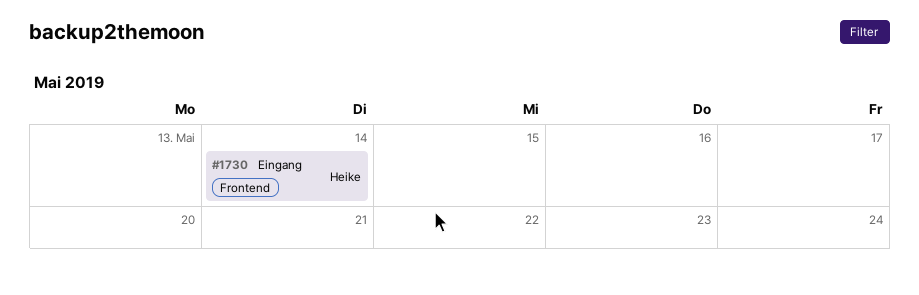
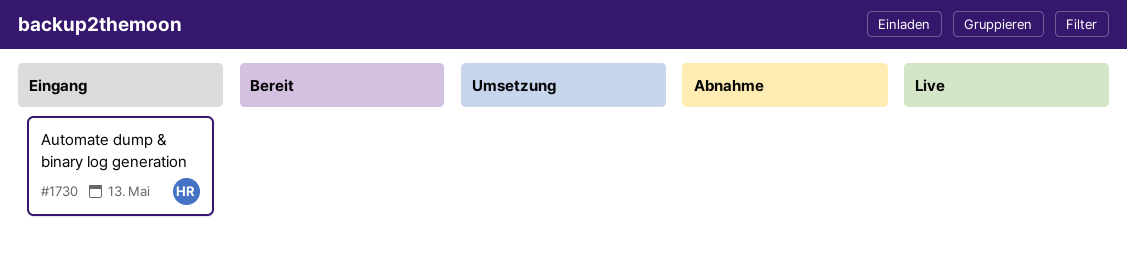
#1730, due: May 14 -> May 13

